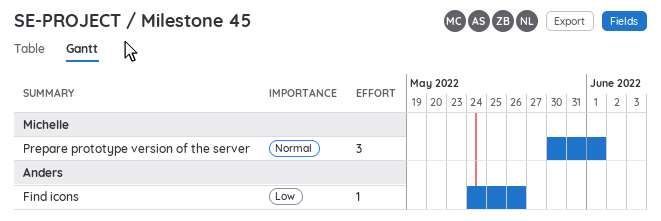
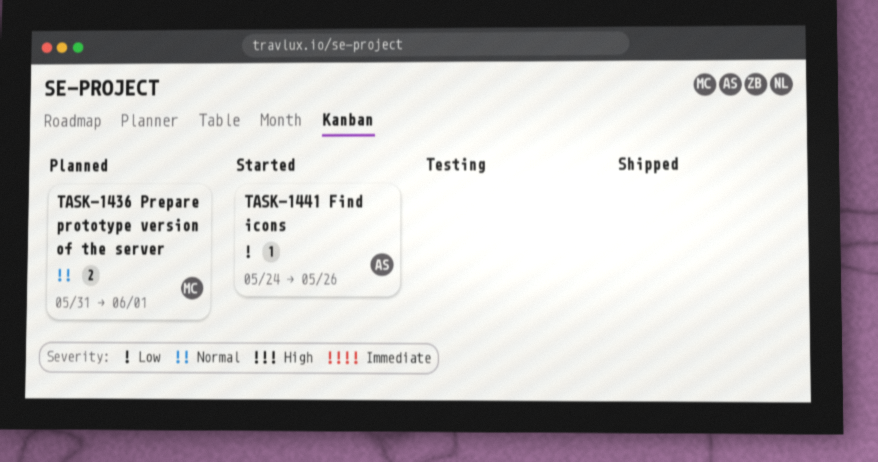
Prepare prototype version of the server, estimate: 3 -> 2
Prepare prototype version of the server, start: May 30 -> May 31

